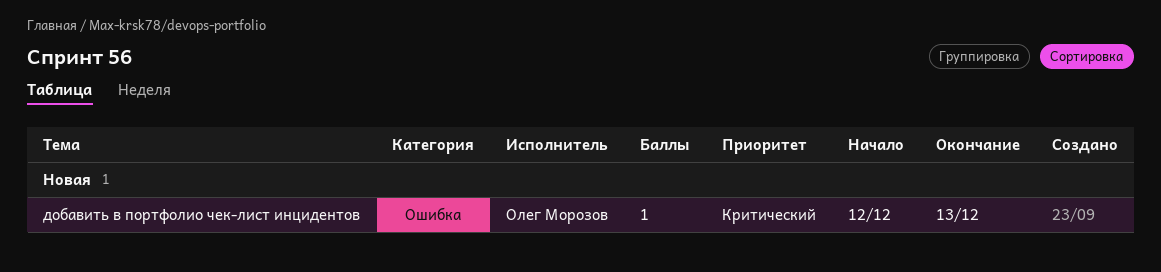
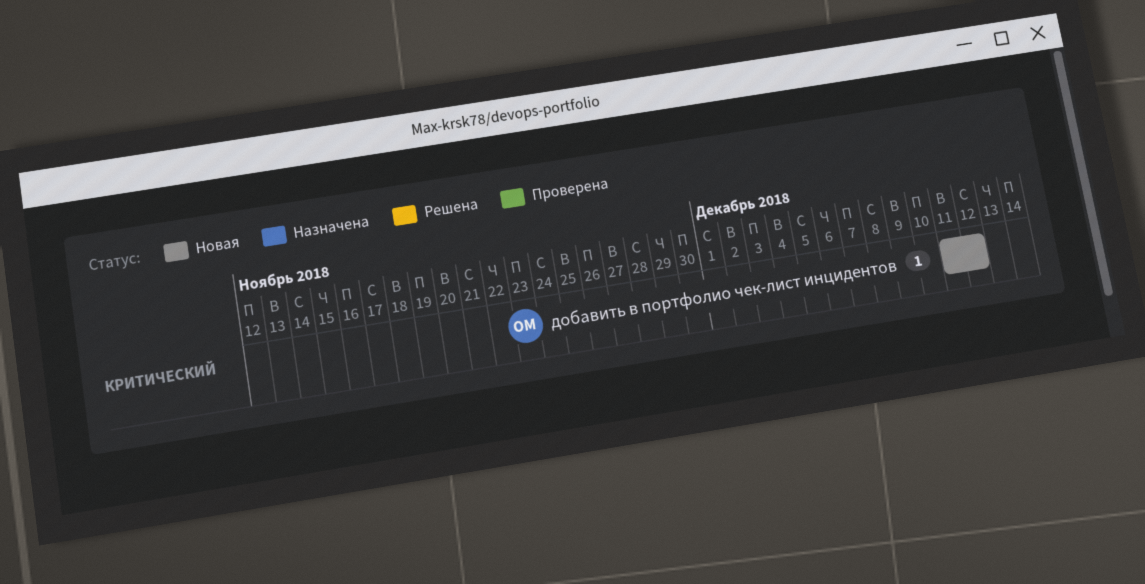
добавить в портфолио чек-лист инцидентов, start: Dec 12 -> Dec 11
добавить в портфолио чек-лист инцидентов, due: Dec 13 -> Dec 12

